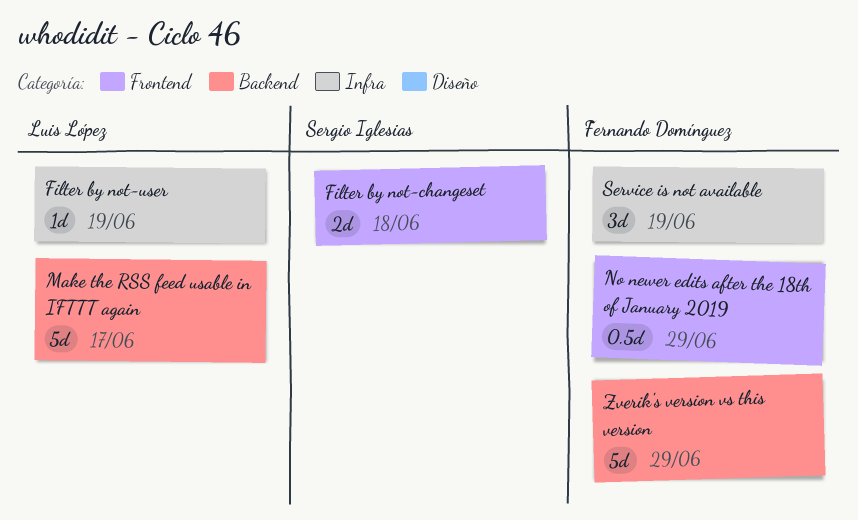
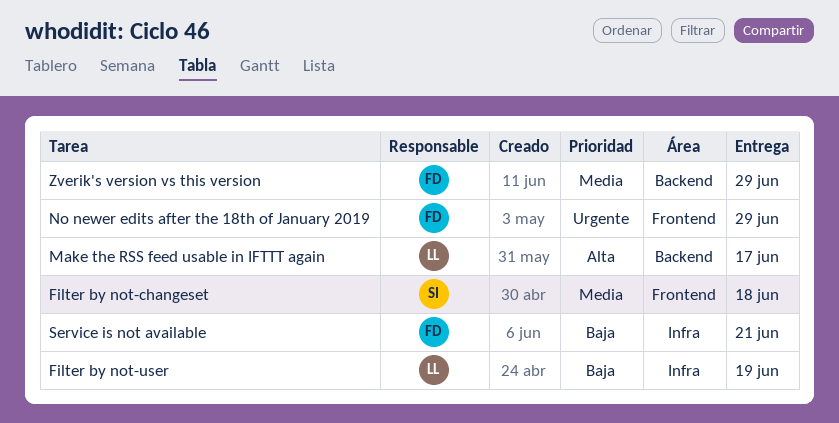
Service is not available, due: Jun 19 -> Jun 21

